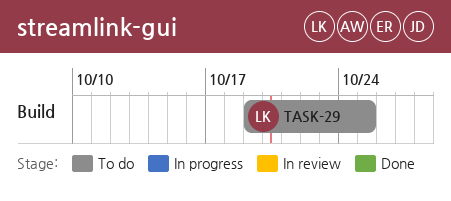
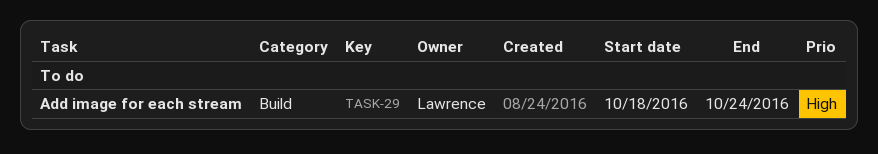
TASK-29, start: Oct 19 -> Oct 18
TASK-29, due: Oct 25 -> Oct 24

